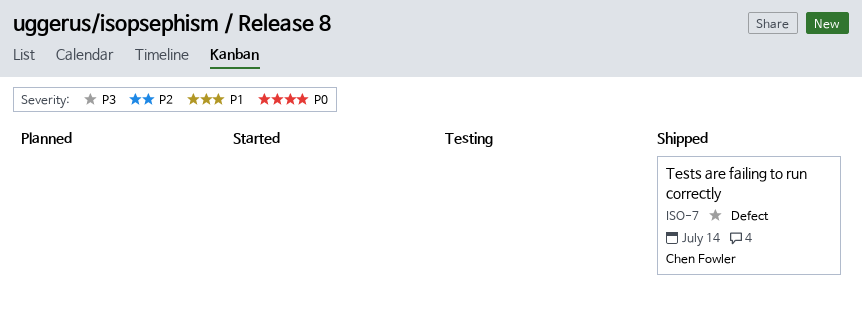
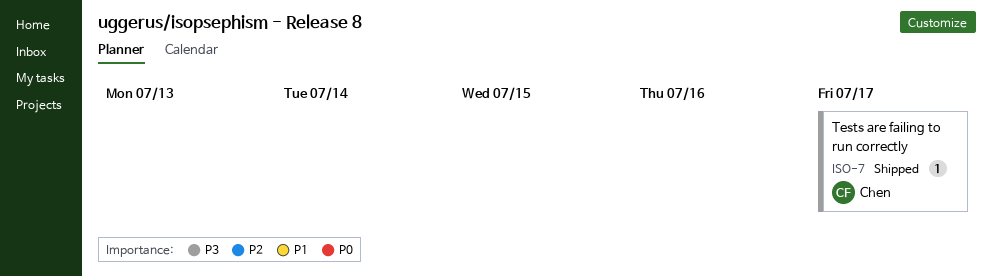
ISO-7, due: Jul 14 -> Jul 17

